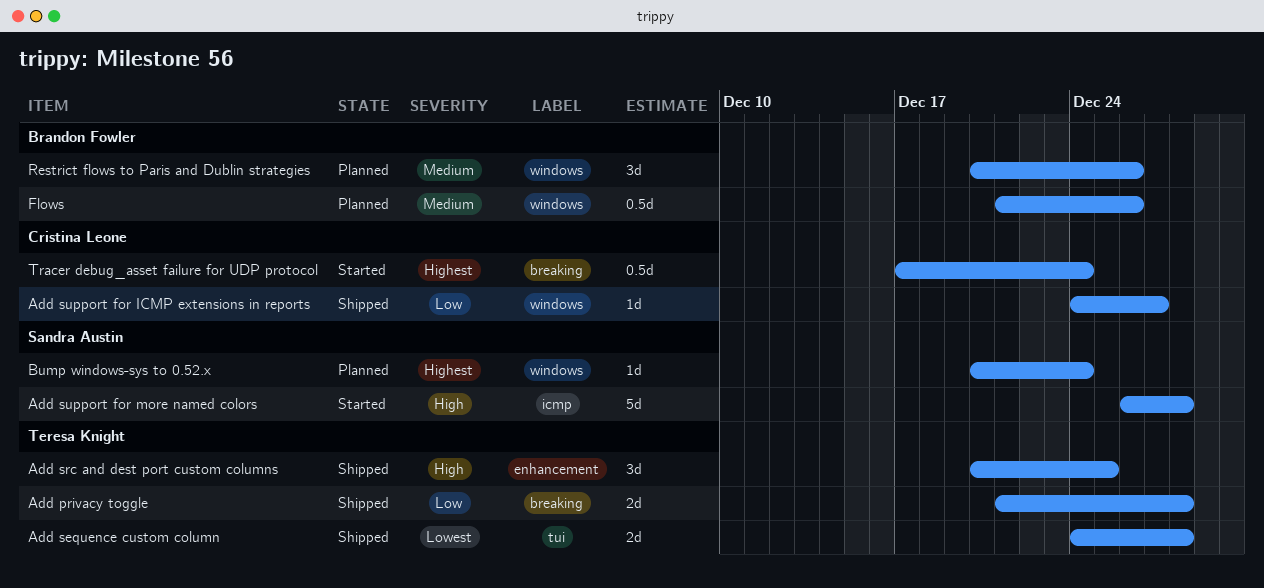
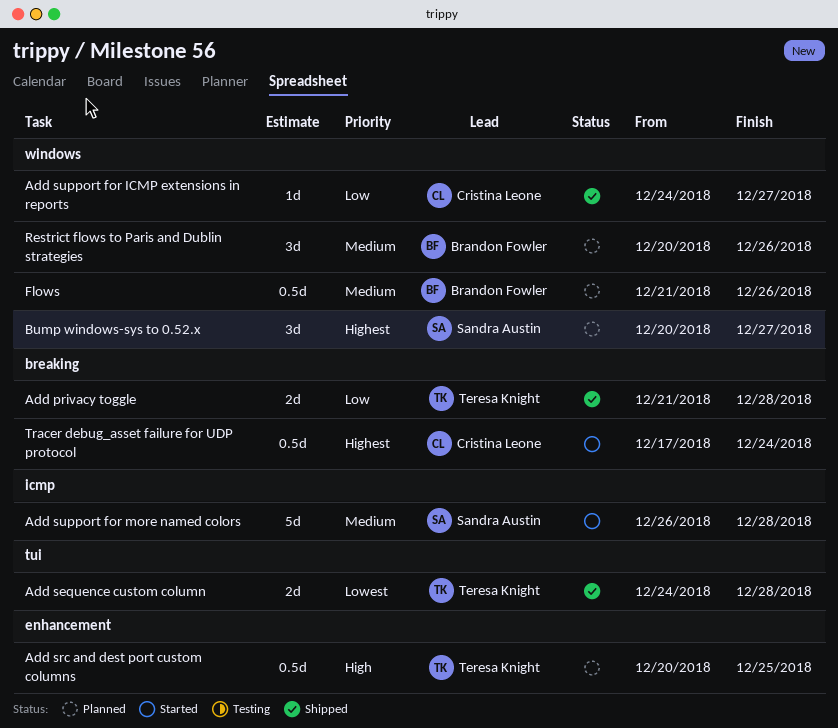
Add src and dest port custom columns, status: Shipped -> Planned
Add src and dest port custom columns, estimate: 3d -> 0.5d
Add support for more named colors, priority: High -> Medium
Bump windows-sys to 0.52.x, estimate: 1d -> 3d
Bump windows-sys to 0.52.x, due: Dec 24 -> Dec 27

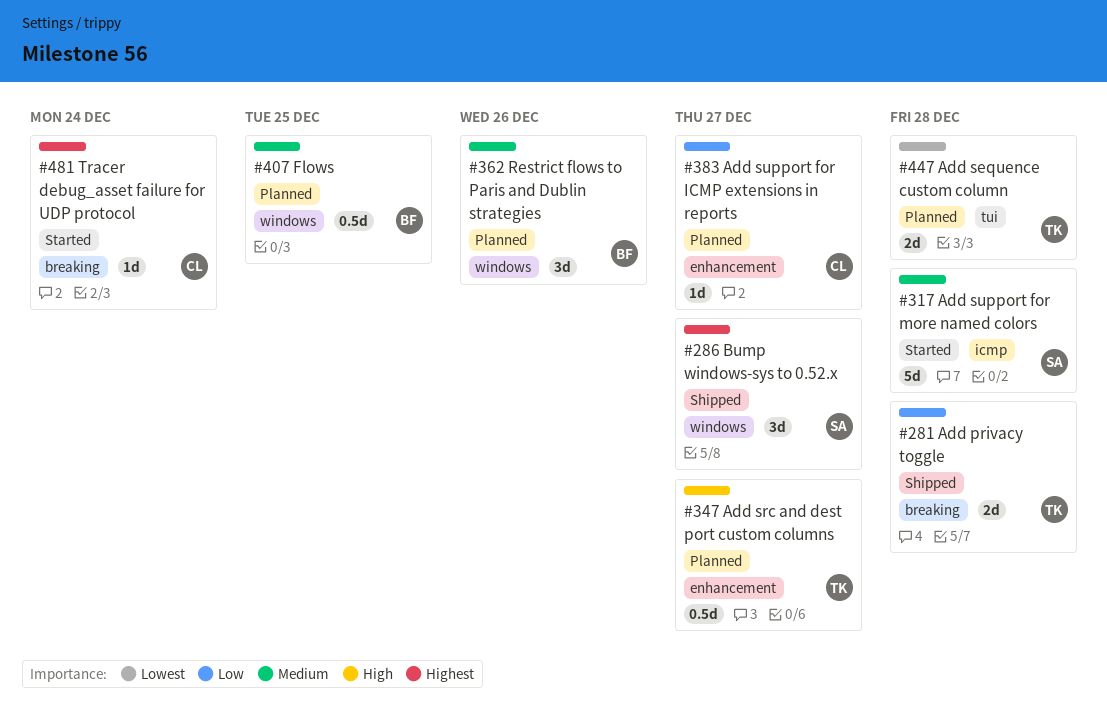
Add sequence custom column, status: Shipped -> Planned
Add src and dest port custom columns, due: Dec 25 -> Dec 27
Add support for ICMP extensions in reports, status: Shipped -> Planned
Add support for ICMP extensions in reports, label: windows -> enhancement
Bump windows-sys to 0.52.x, status: Planned -> Shipped
Flows, due: Dec 26 -> Dec 25
Tracer debug_asset failure for UDP protocol, estimate: 0.5d -> 1d

